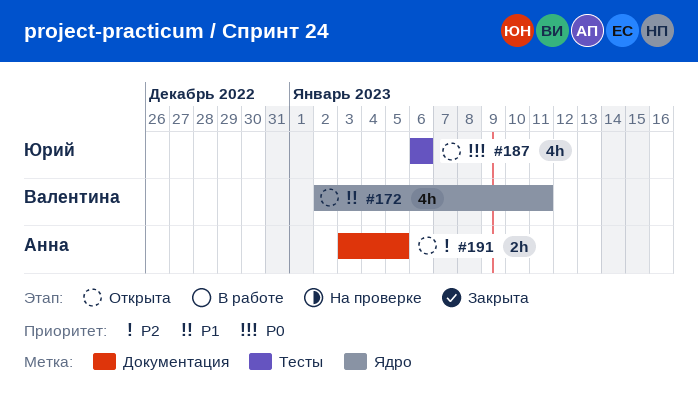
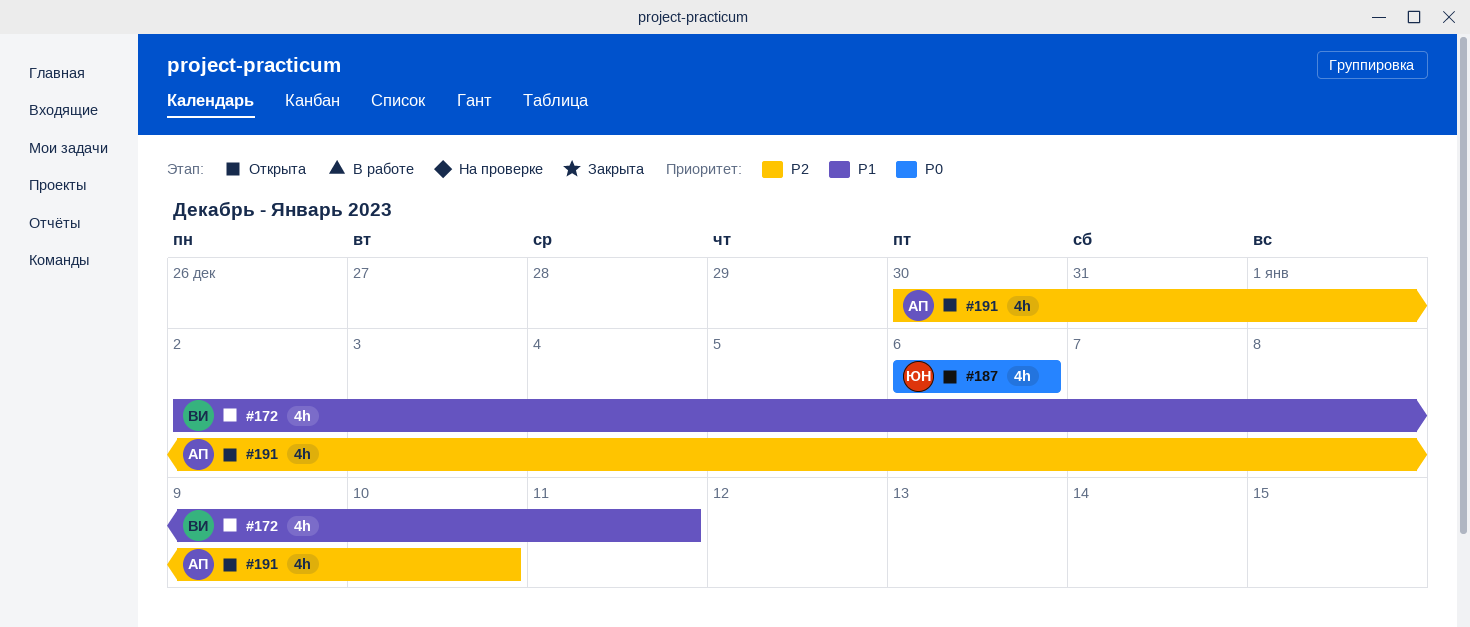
#191, estimate: 2h -> 4h
#191, start: Jan 3 -> Dec 30
#191, due: Jan 5 -> Jan 10

